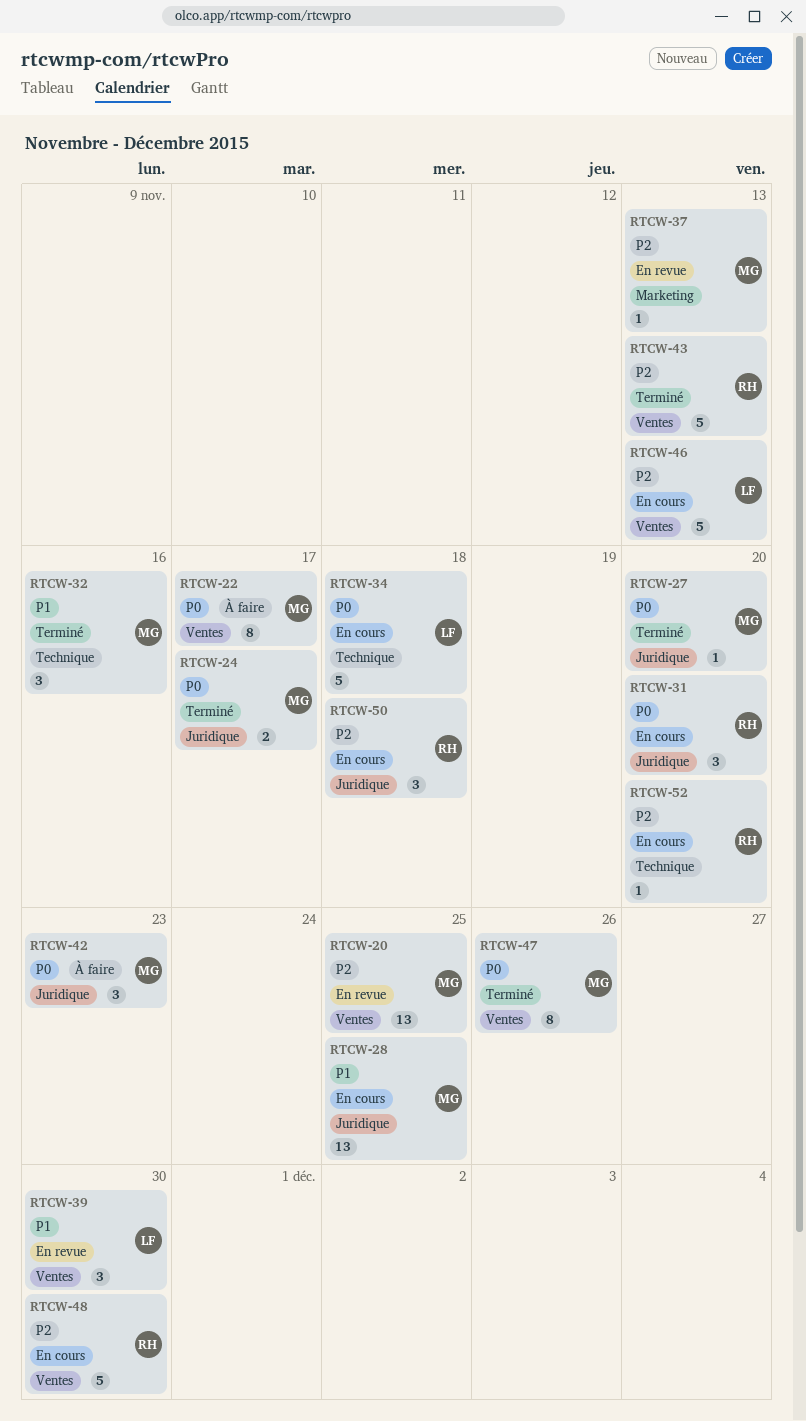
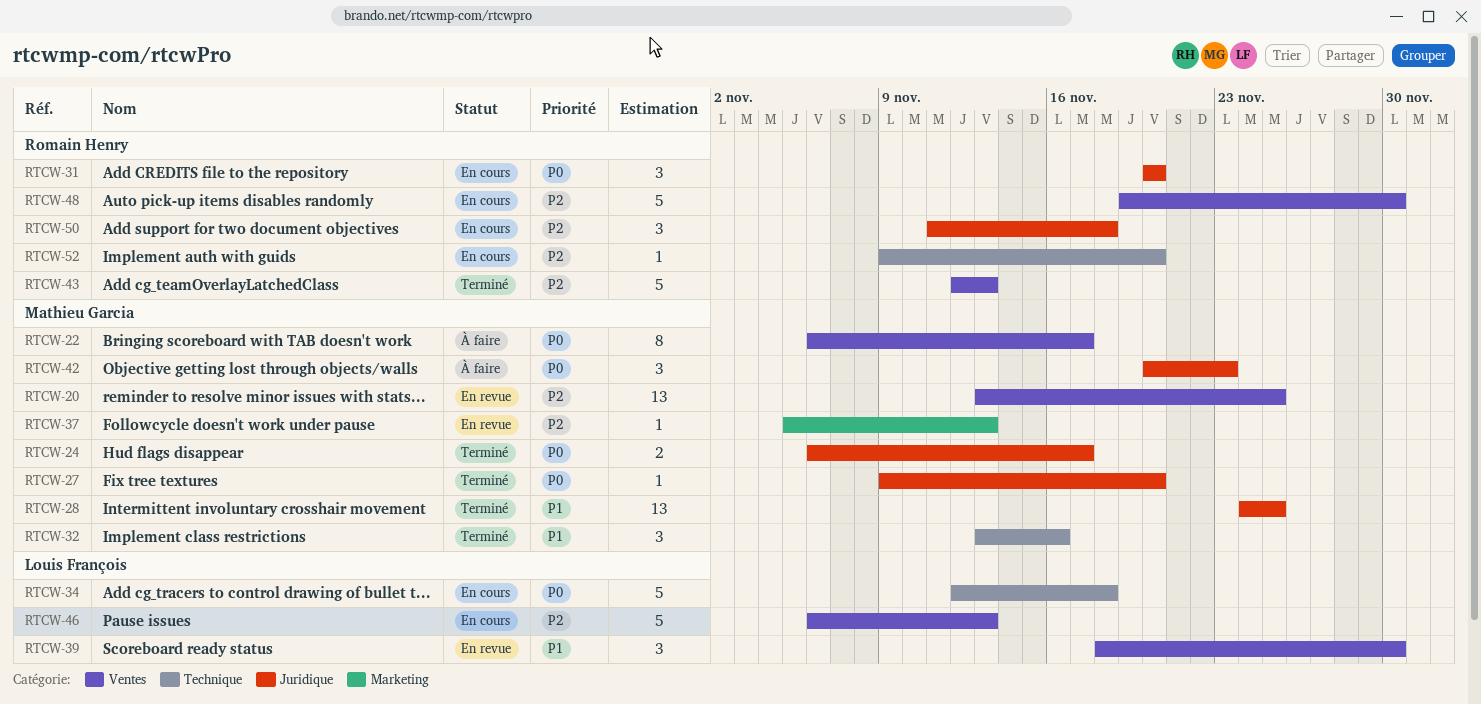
RTCW-28, status: En cours -> Terminé
RTCW-47: present -> none

